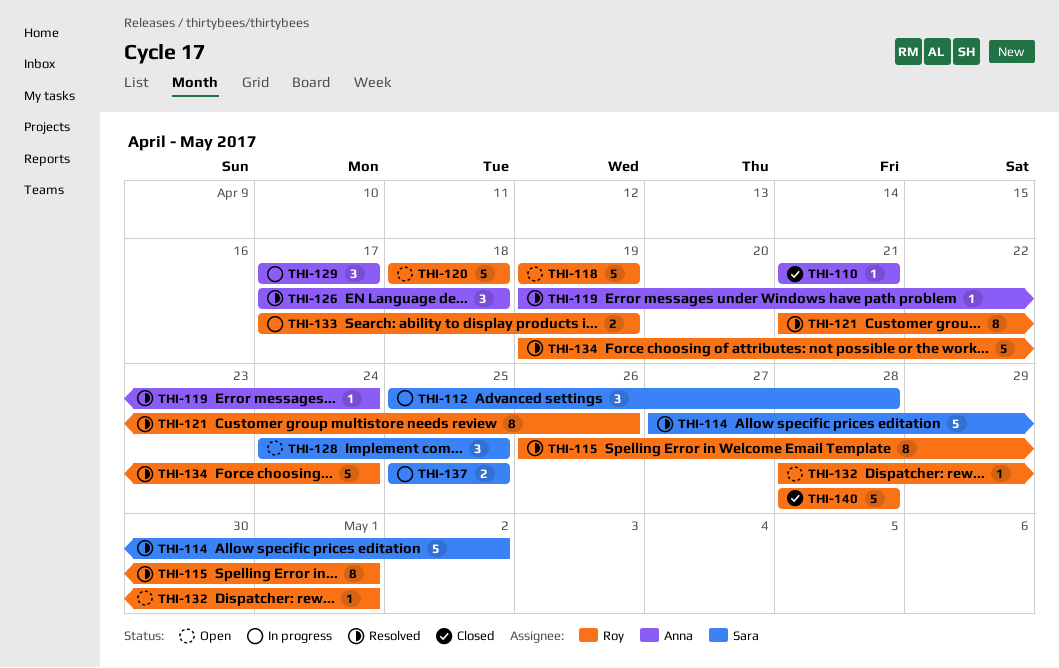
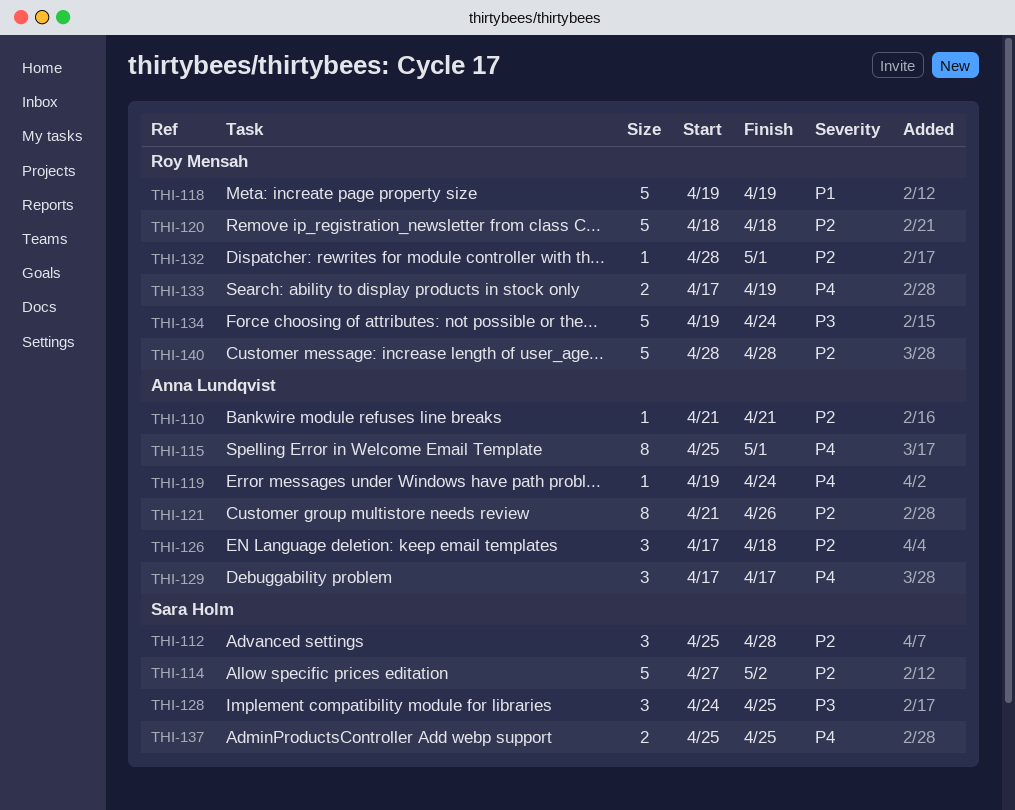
THI-115, owner: Roy Mensah -> Anna Lundqvist
THI-115, start: Apr 26 -> Apr 25
THI-121, owner: Roy Mensah -> Anna Lundqvist

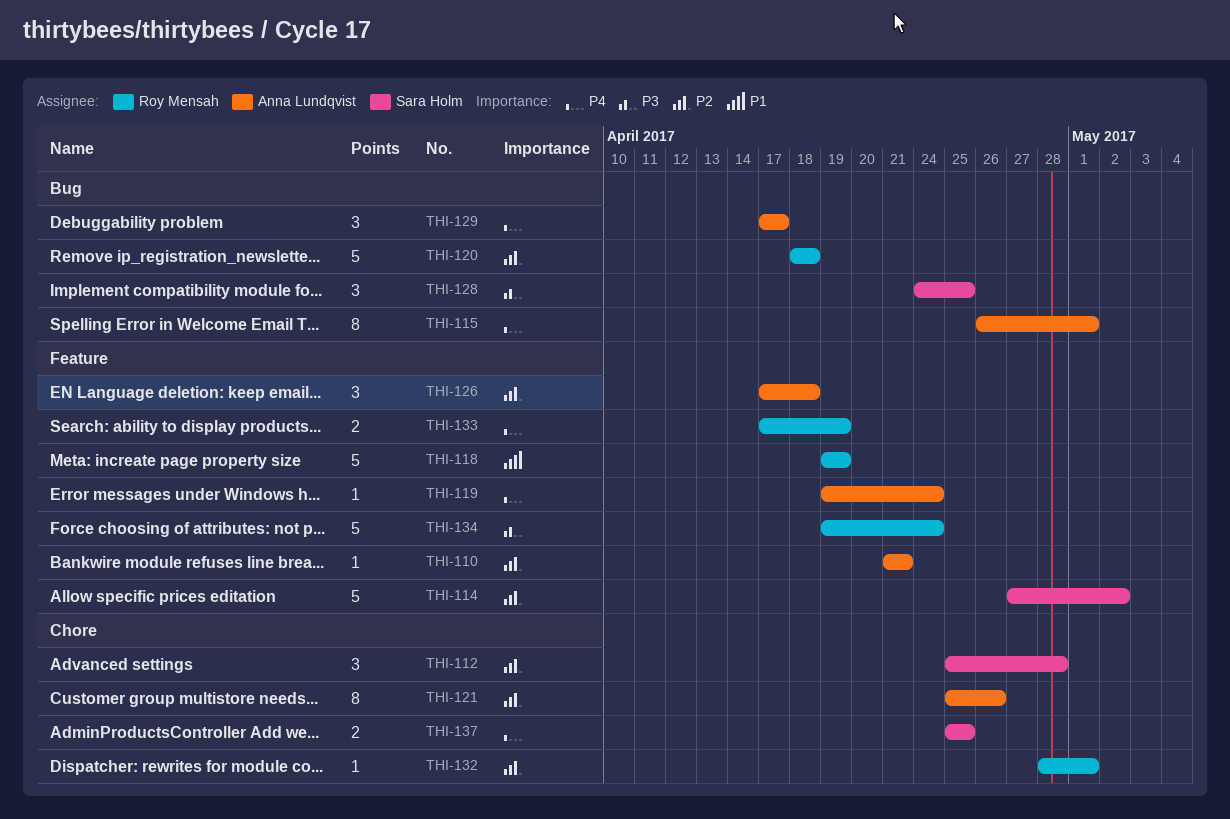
THI-115, start: Apr 25 -> Apr 26
THI-121, start: Apr 21 -> Apr 25
THI-140: present -> none

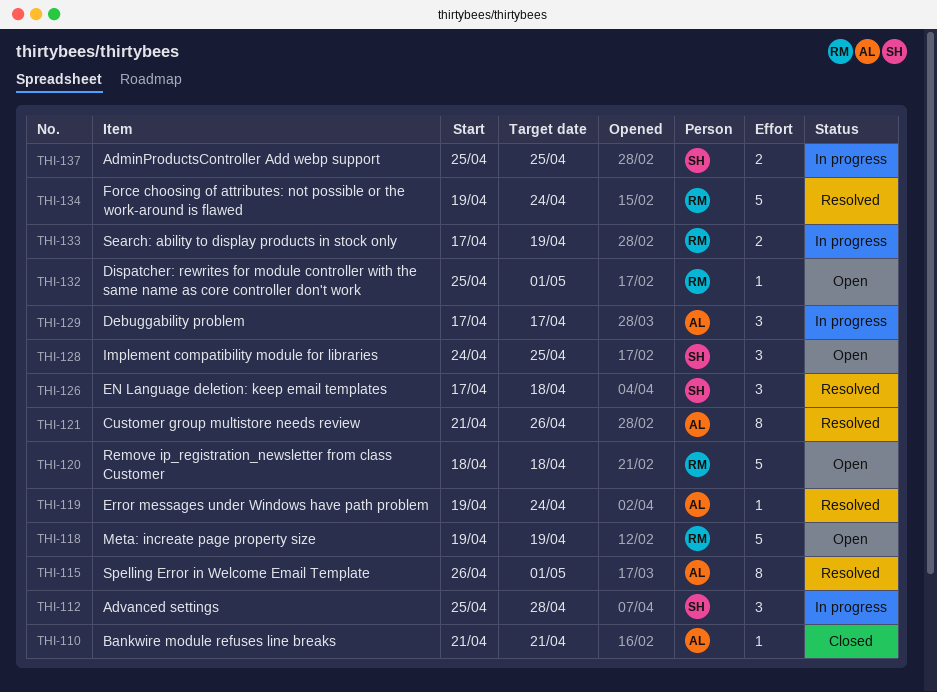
THI-114: present -> none
THI-121, start: Apr 25 -> Apr 21
THI-126, owner: Anna Lundqvist -> Sara Holm
THI-132, start: Apr 28 -> Apr 25

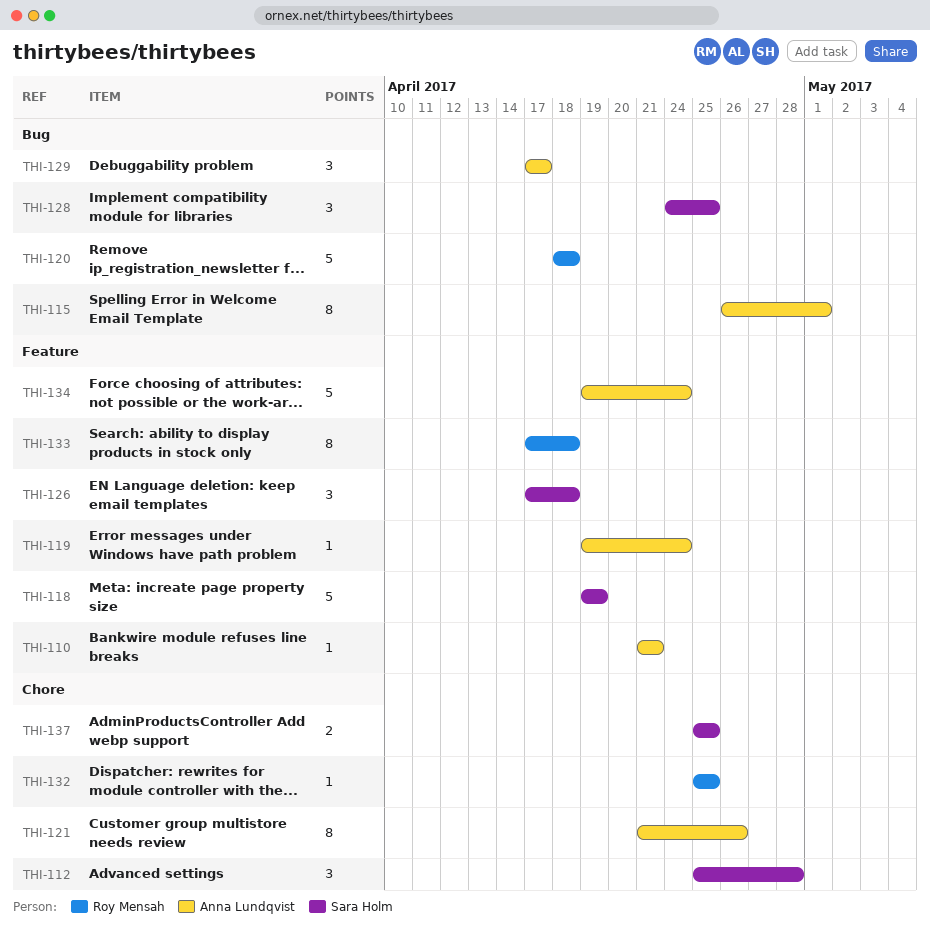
THI-118, owner: Roy Mensah -> Sara Holm
THI-132, due: May 1 -> Apr 25
THI-133, estimate: 2 -> 8
THI-133, due: Apr 19 -> Apr 18
THI-134, owner: Roy Mensah -> Anna Lundqvist

